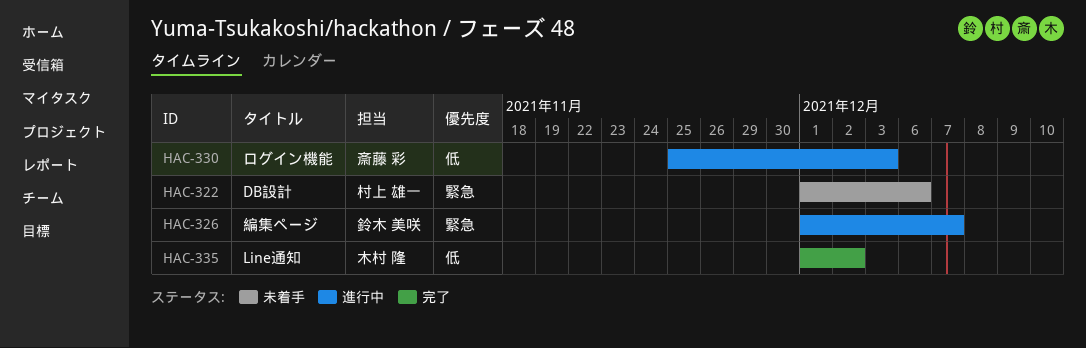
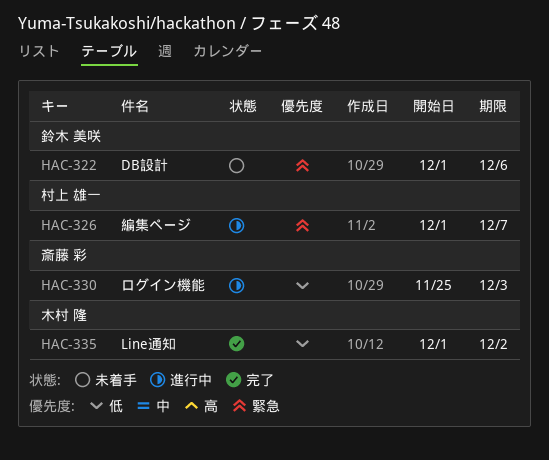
HAC-322, owner: 村上 雄一 -> 鈴木 美咲
HAC-326, owner: 鈴木 美咲 -> 村上 雄一

